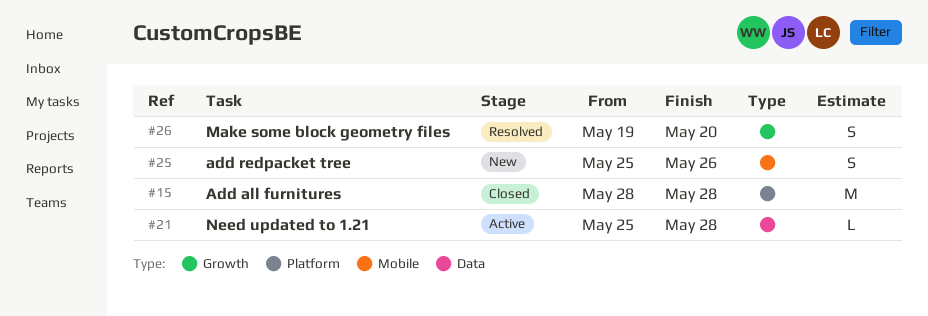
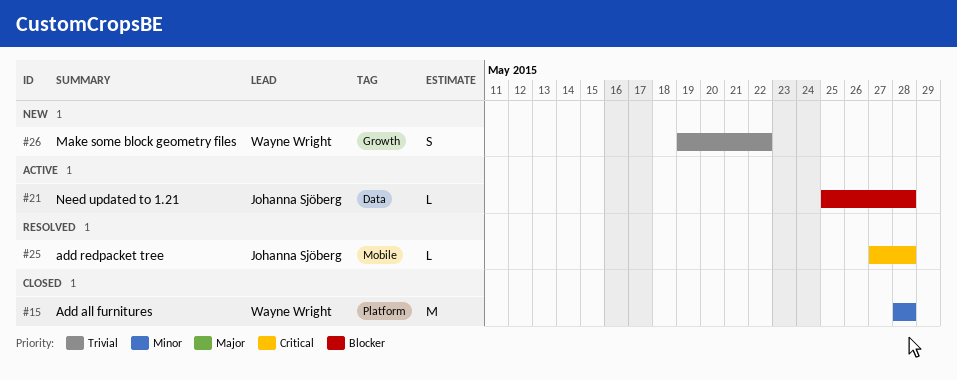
#25, status: New -> Resolved
#25, estimate: S -> L
#25, start: May 25 -> May 27
#25, due: May 26 -> May 28
#26, status: Resolved -> New
#26, due: May 20 -> May 22

